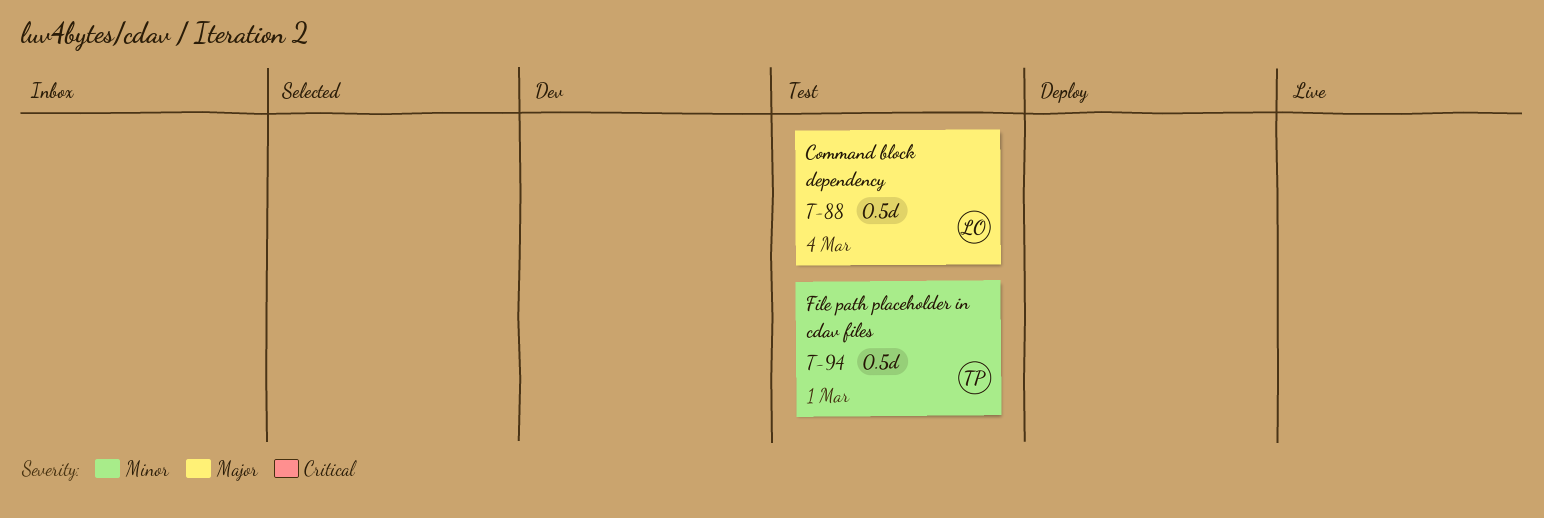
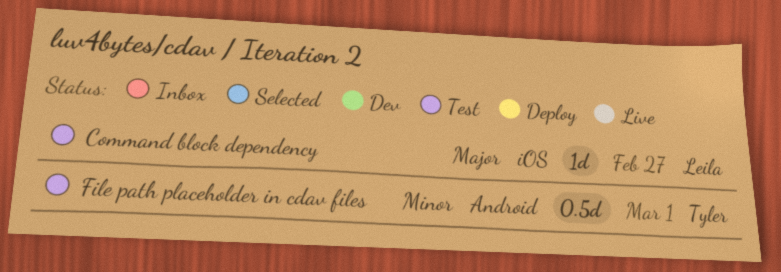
Command block dependency, estimate: 0.5d -> 1d
Command block dependency, due: Mar 4 -> Feb 27

